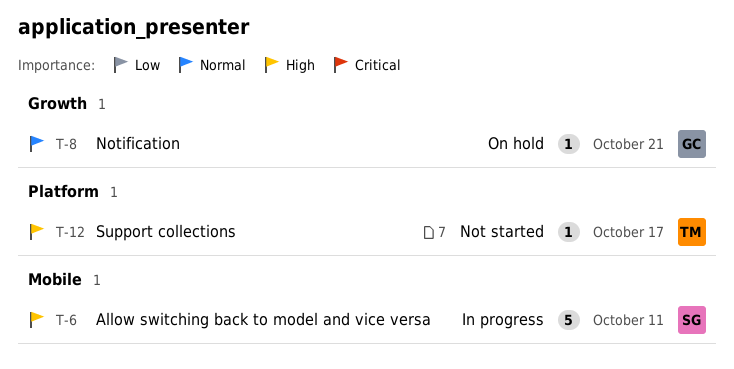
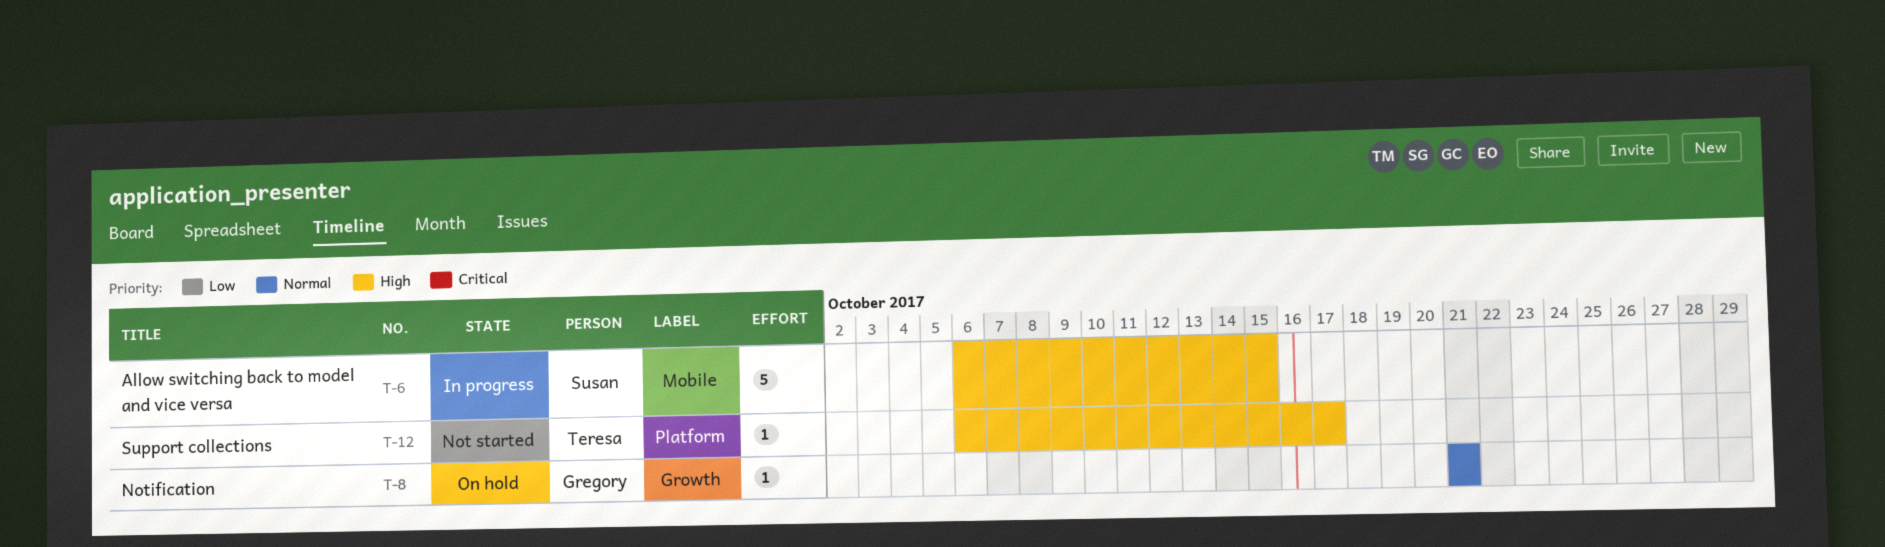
T-6, due: Oct 11 -> Oct 15

